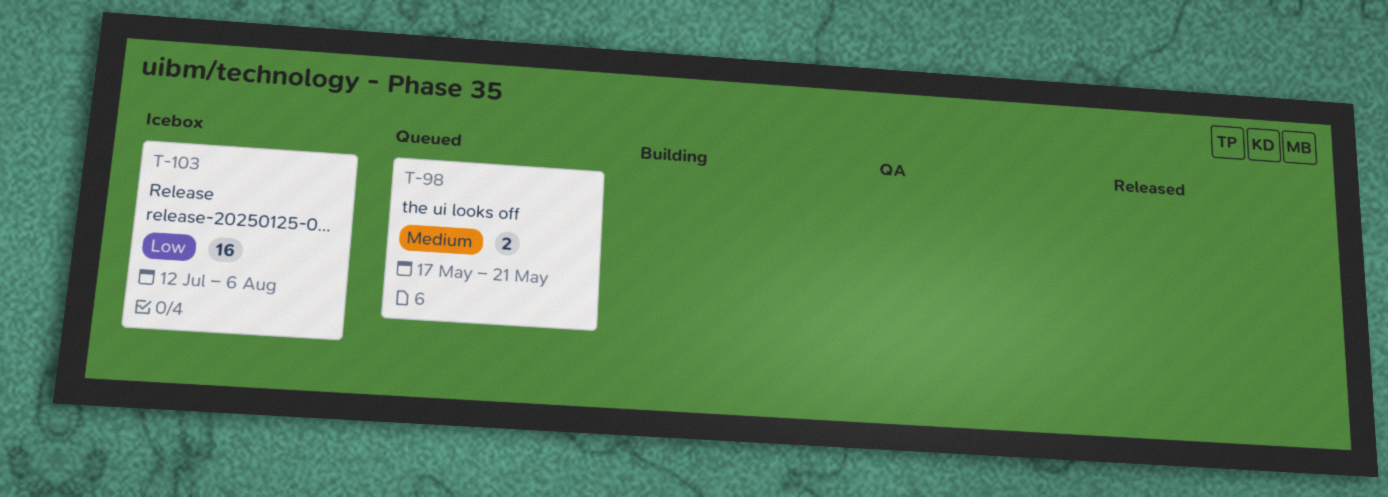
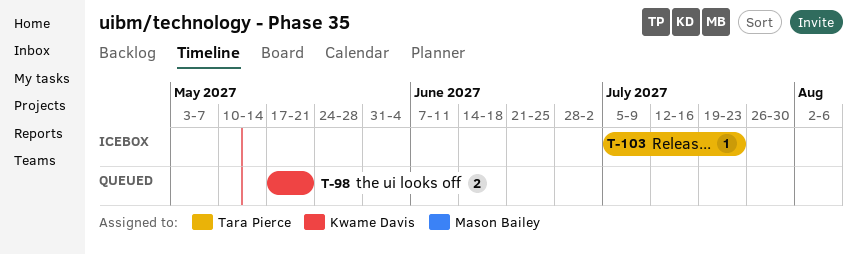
T-103, estimate: 16 -> 1
T-103, start: Jul 12 -> Jul 5
T-103, due: Aug 6 -> Jul 23

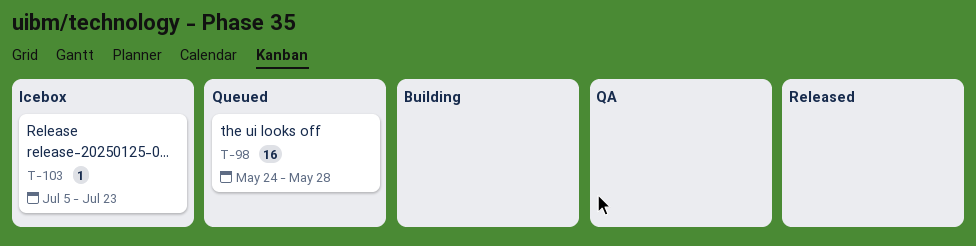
T-98, estimate: 2 -> 16
T-98, start: May 17 -> May 24
T-98, due: May 21 -> May 28

